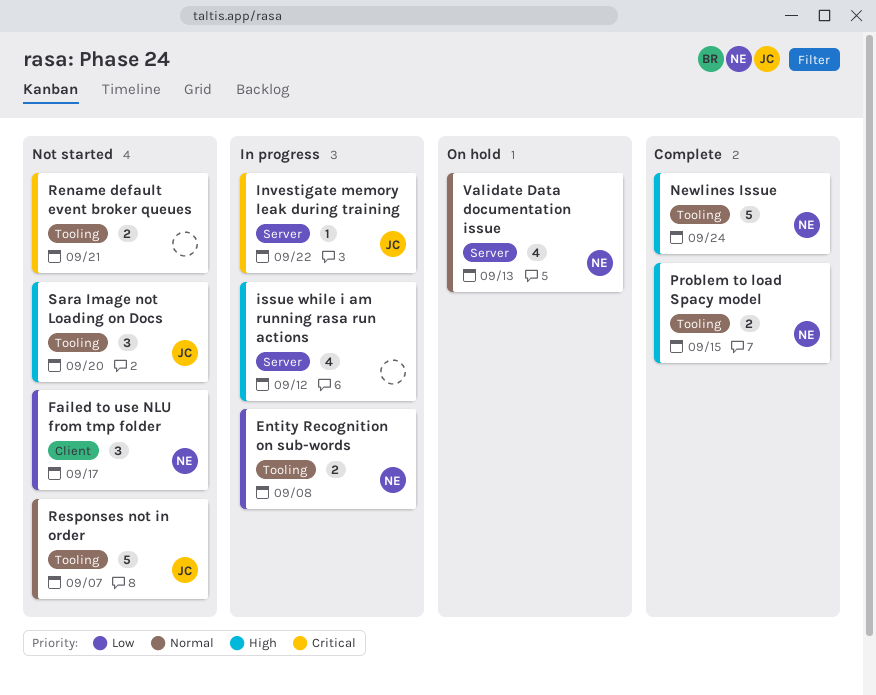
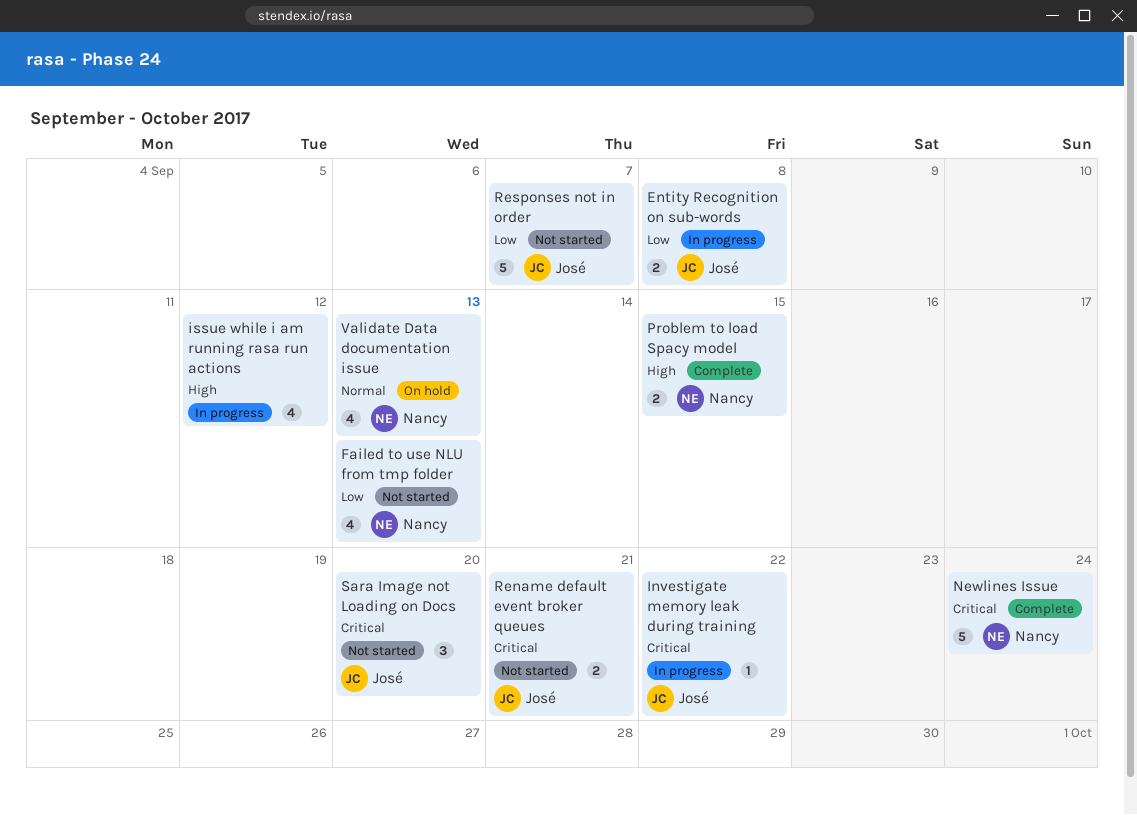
Entity Recognition on sub-words, owner: Nancy -> José
Failed to use NLU from tmp folder, estimate: 3 -> 4
Failed to use NLU from tmp folder, due: Sep 17 -> Sep 13
Newlines Issue, priority: High -> Critical
Rename default event broker queues, owner: none -> José
Responses not in order, priority: Normal -> Low
Sara Image not Loading on Docs, priority: High -> Critical

